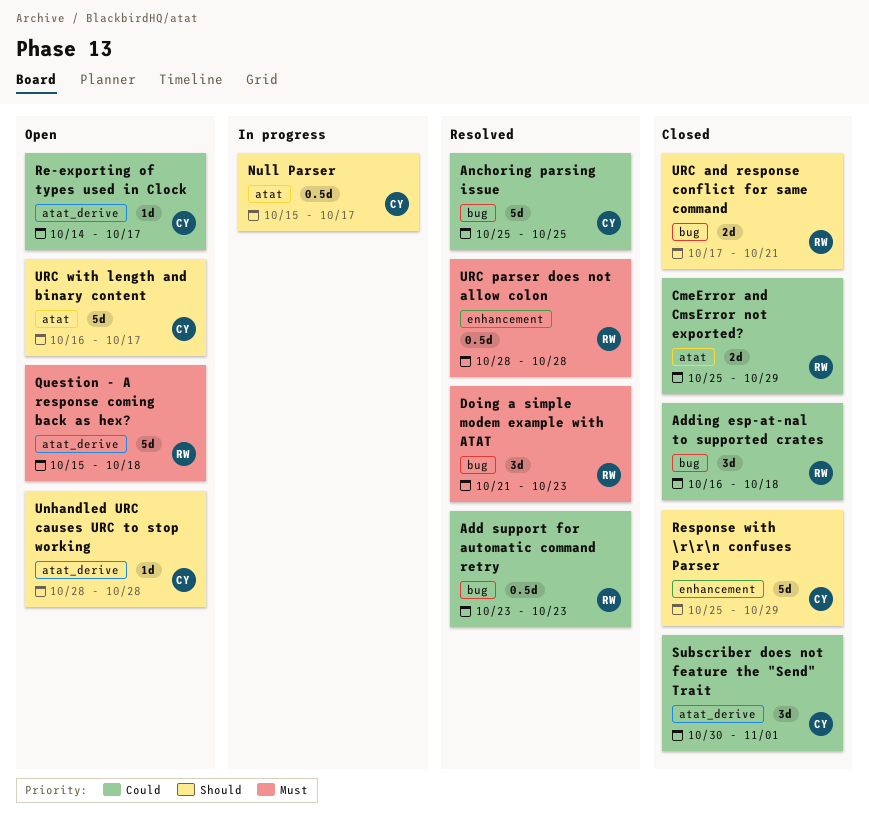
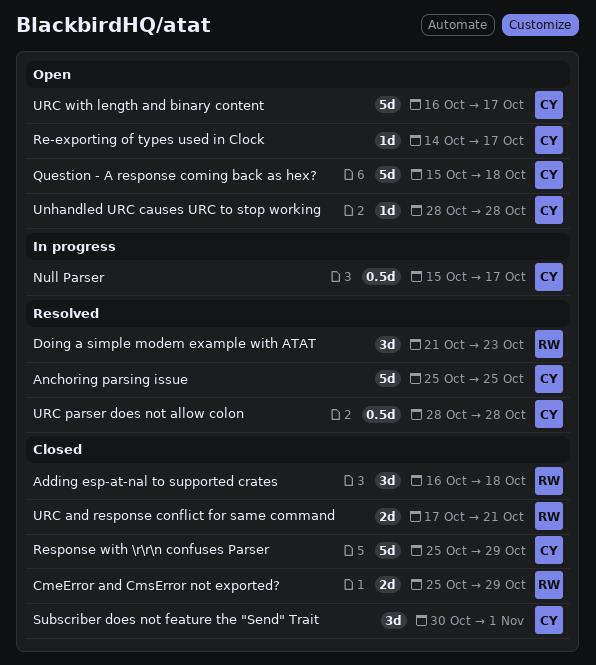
Add support for automatic command retry: present -> none
Question - A response coming back as hex?, owner: RW -> CY
URC parser does not allow colon, owner: RW -> CY

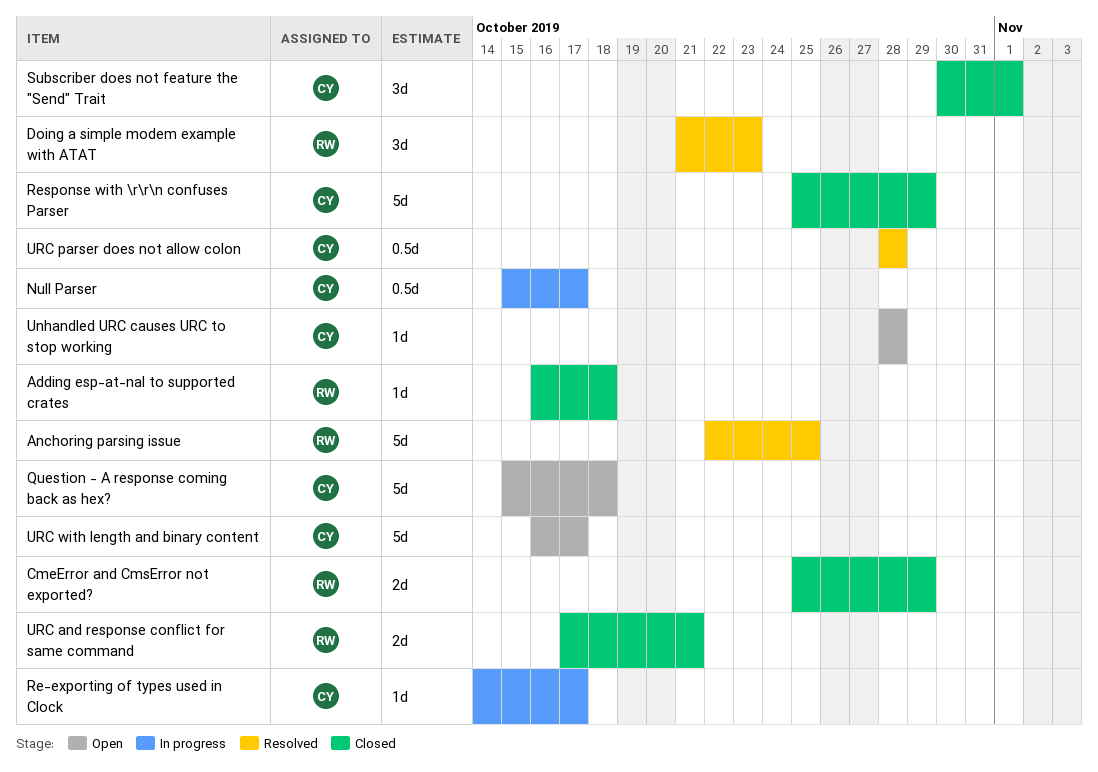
Adding esp-at-nal to supported crates, estimate: 3d -> 1d
Anchoring parsing issue, owner: CY -> RW
Anchoring parsing issue, start: Oct 25 -> Oct 22
Re-exporting of types used in Clock, status: Open -> In progress

